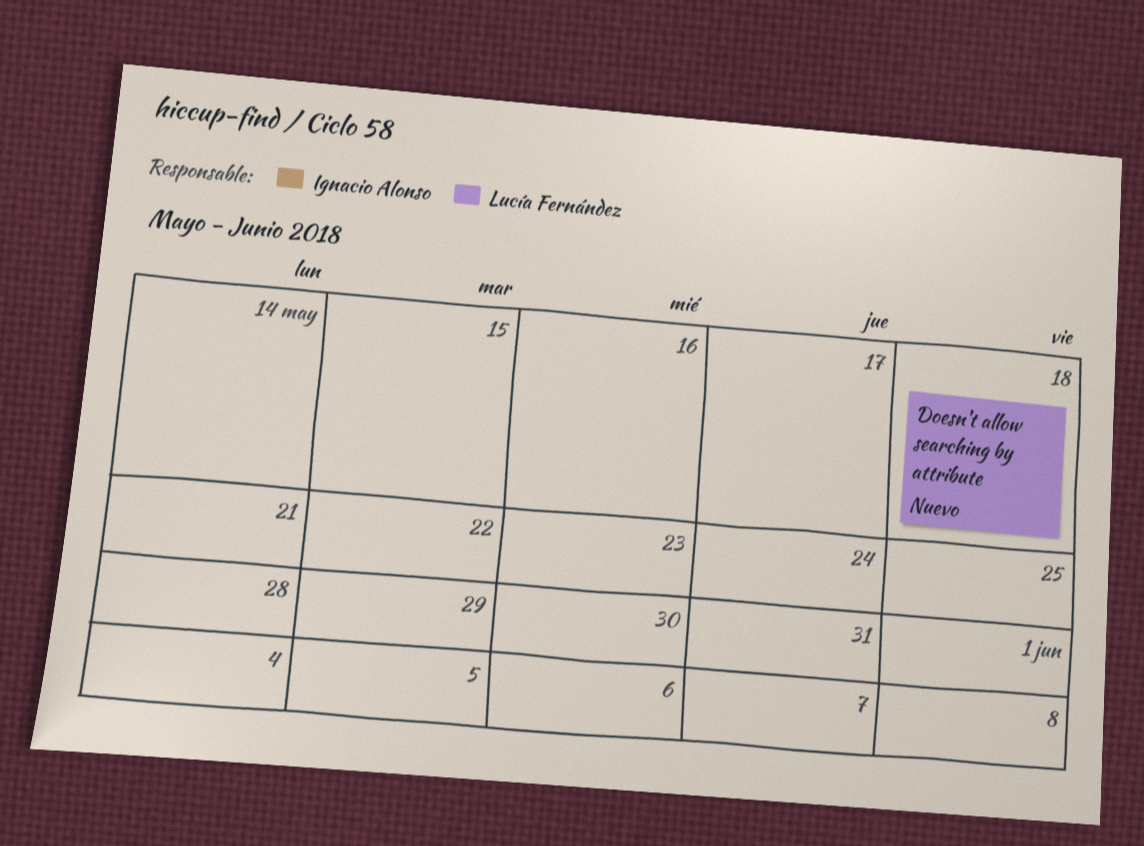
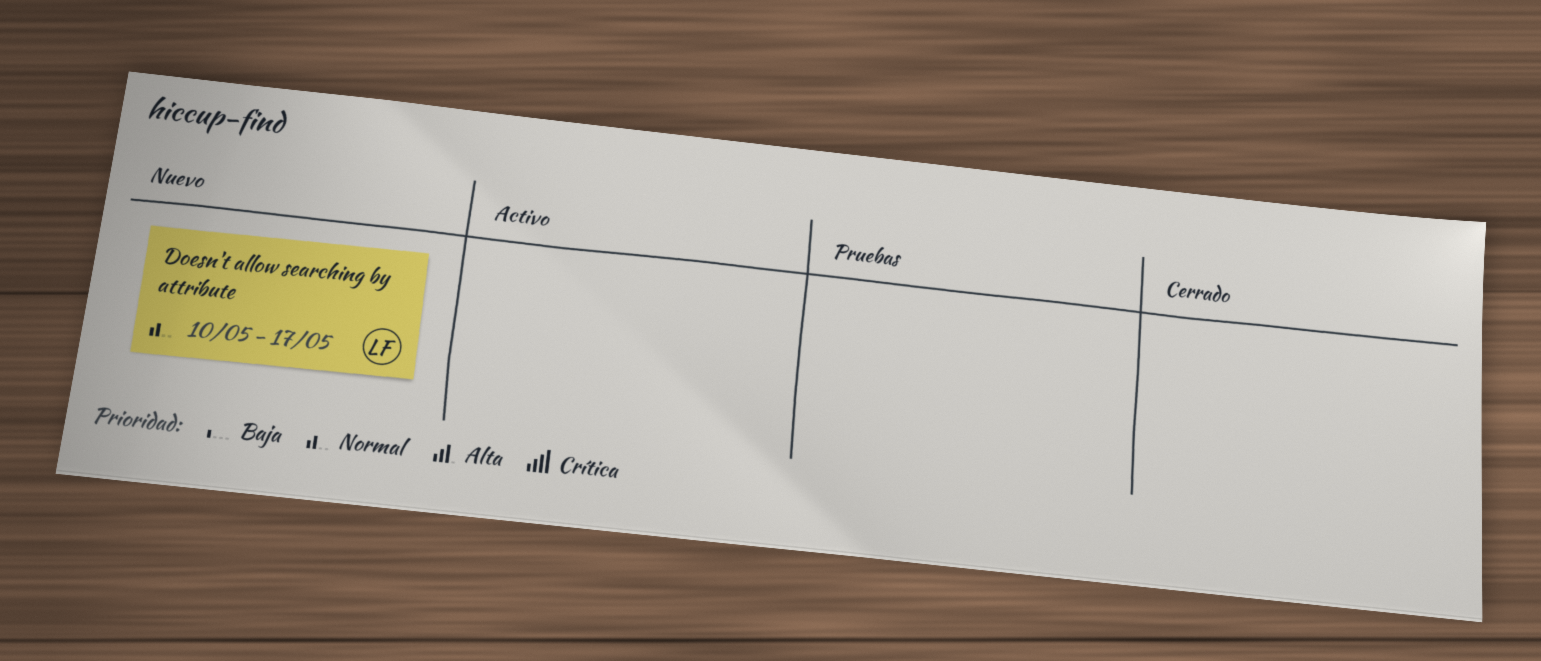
Doesn't allow searching by attribute, due: May 18 -> May 17

